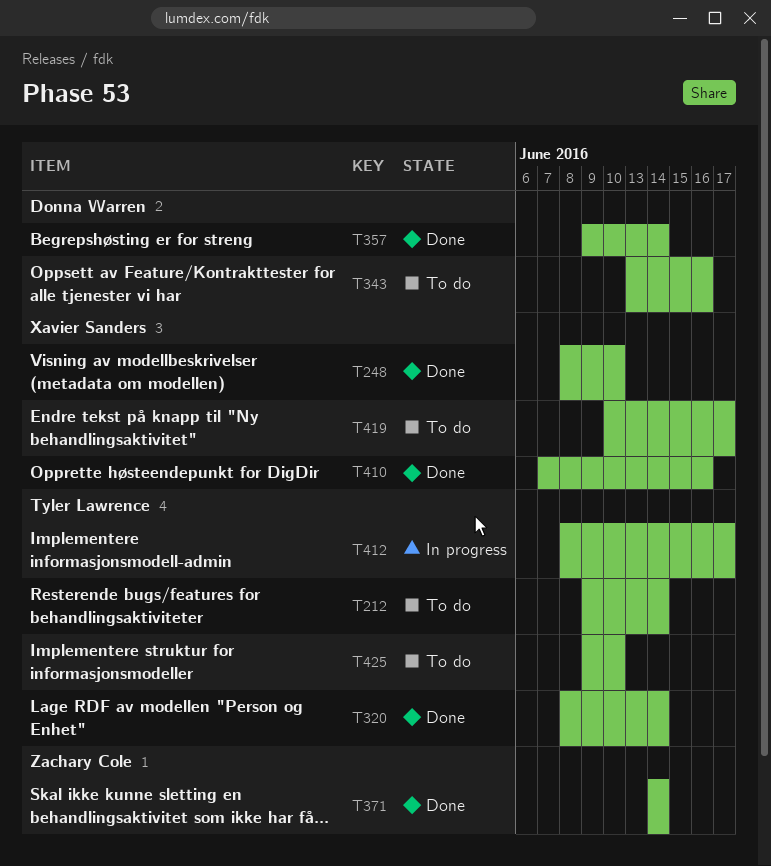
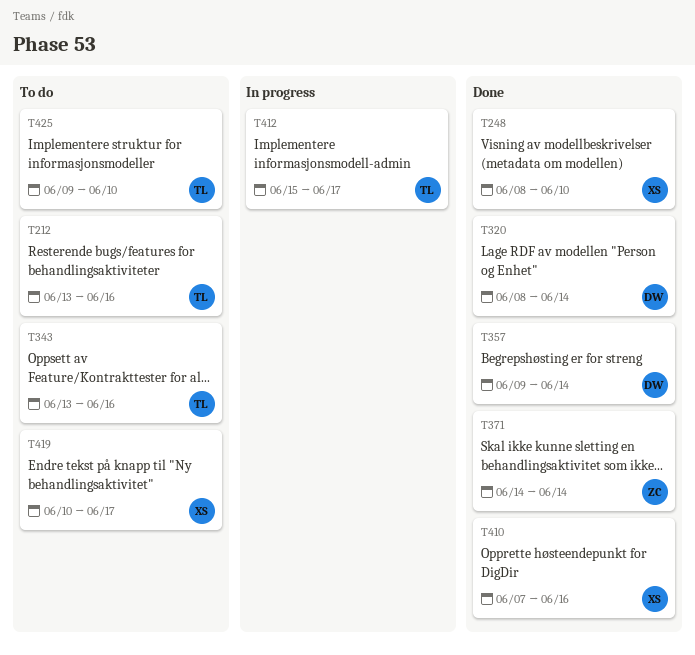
T212, start: Jun 9 -> Jun 13
T212, due: Jun 14 -> Jun 16
T320, owner: Tyler Lawrence -> Donna Warren
T343, owner: Donna Warren -> Tyler Lawrence
T412, start: Jun 8 -> Jun 15

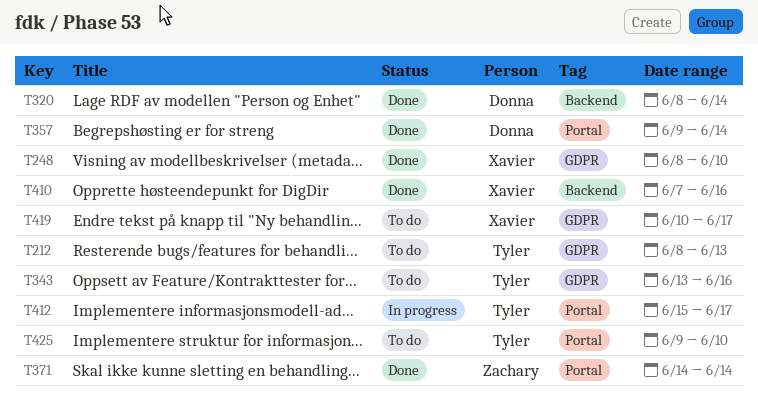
T212, start: Jun 13 -> Jun 8
T212, due: Jun 16 -> Jun 13

